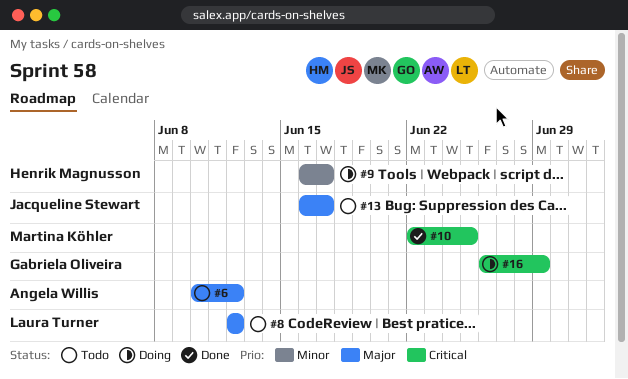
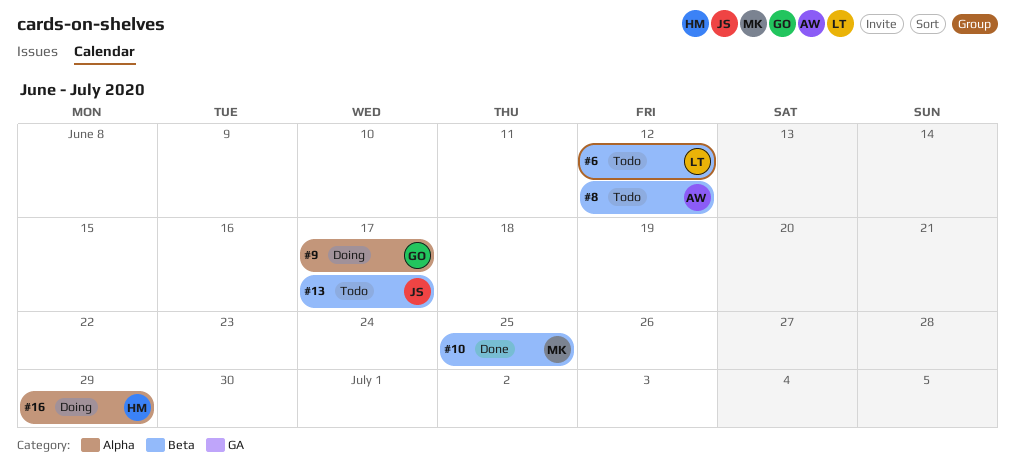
#6, owner: Angela Willis -> Laura Turner
#8, owner: Laura Turner -> Angela Willis
#9, owner: Henrik Magnusson -> Gabriela Oliveira
#16, owner: Gabriela Oliveira -> Henrik Magnusson

